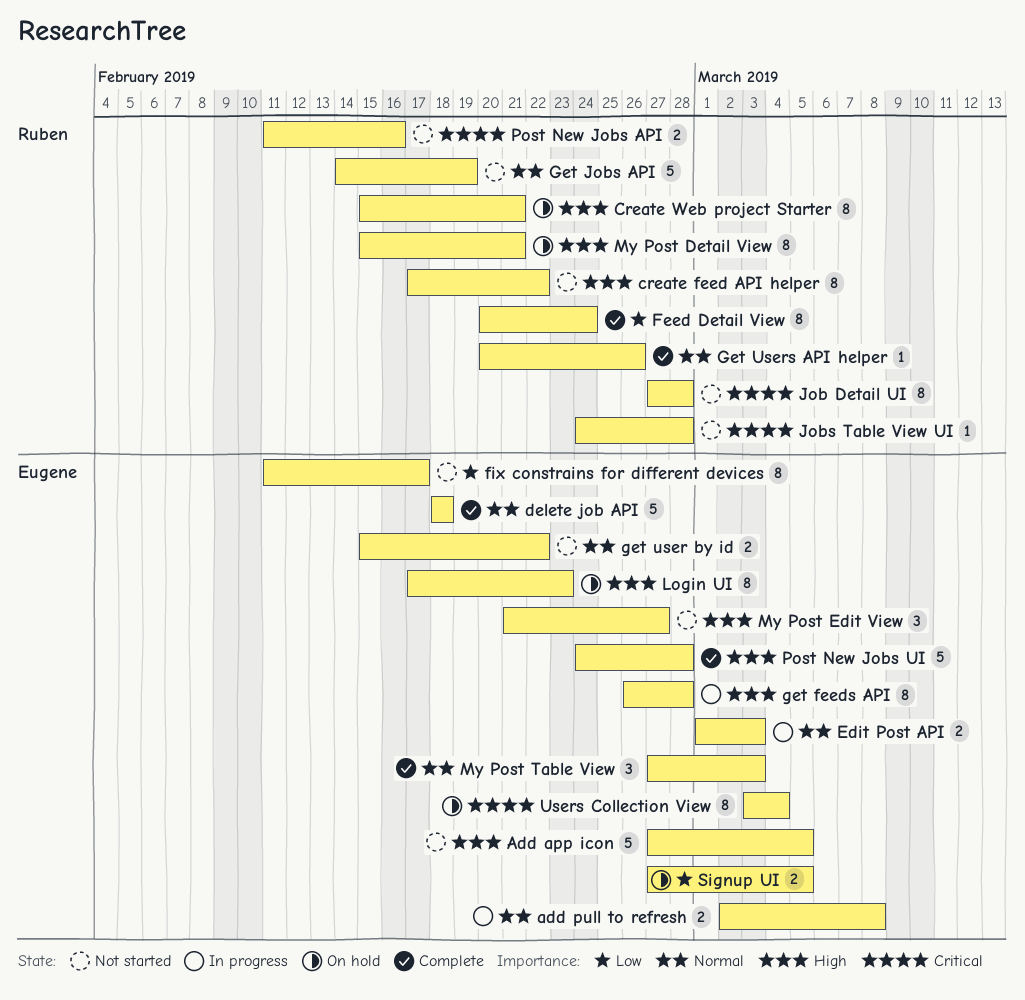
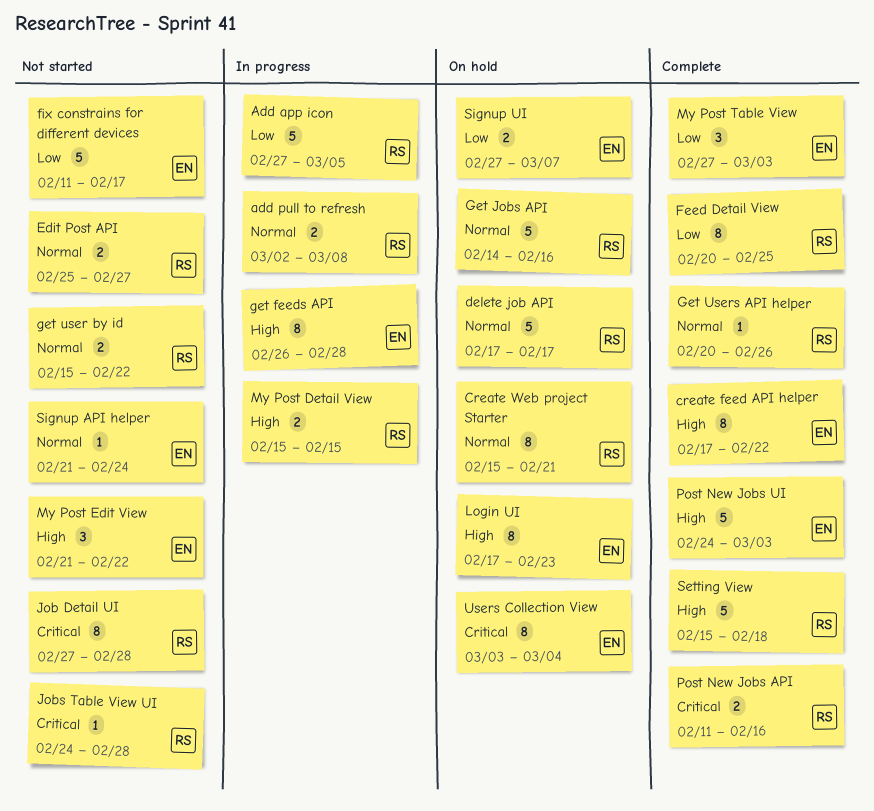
Add app icon, status: Not started -> In progress
Add app icon, owner: Eugene -> Ruben
Add app icon, priority: High -> Low
add pull to refresh, owner: Eugene -> Ruben
create feed API helper, status: Not started -> Complete
create feed API helper, owner: Ruben -> Eugene
Create Web project Starter, priority: High -> Normal
delete job API, status: Complete -> On hold
delete job API, owner: Eugene -> Ruben
delete job API, start: Feb 18 -> Feb 17
delete job API, due: Feb 18 -> Feb 17
Edit Post API, status: In progress -> Not started
Edit Post API, owner: Eugene -> Ruben
Edit Post API, start: Mar 1 -> Feb 25
Edit Post API, due: Mar 3 -> Feb 27
Feed Detail View, due: Feb 24 -> Feb 25
fix constrains for different devices, estimate: 8 -> 5
Get Jobs API, status: Not started -> On hold
Get Jobs API, due: Feb 19 -> Feb 16
get user by id, owner: Eugene -> Ruben
My Post Detail View, status: On hold -> In progress
My Post Detail View, estimate: 8 -> 2
My Post Detail View, due: Feb 21 -> Feb 15
My Post Edit View, due: Feb 27 -> Feb 22
My Post Table View, priority: Normal -> Low
Post New Jobs API, status: Not started -> Complete
Post New Jobs UI, due: Feb 28 -> Mar 3
Setting View: none -> present
Signup API helper: none -> present
Signup UI, due: Mar 5 -> Mar 7

